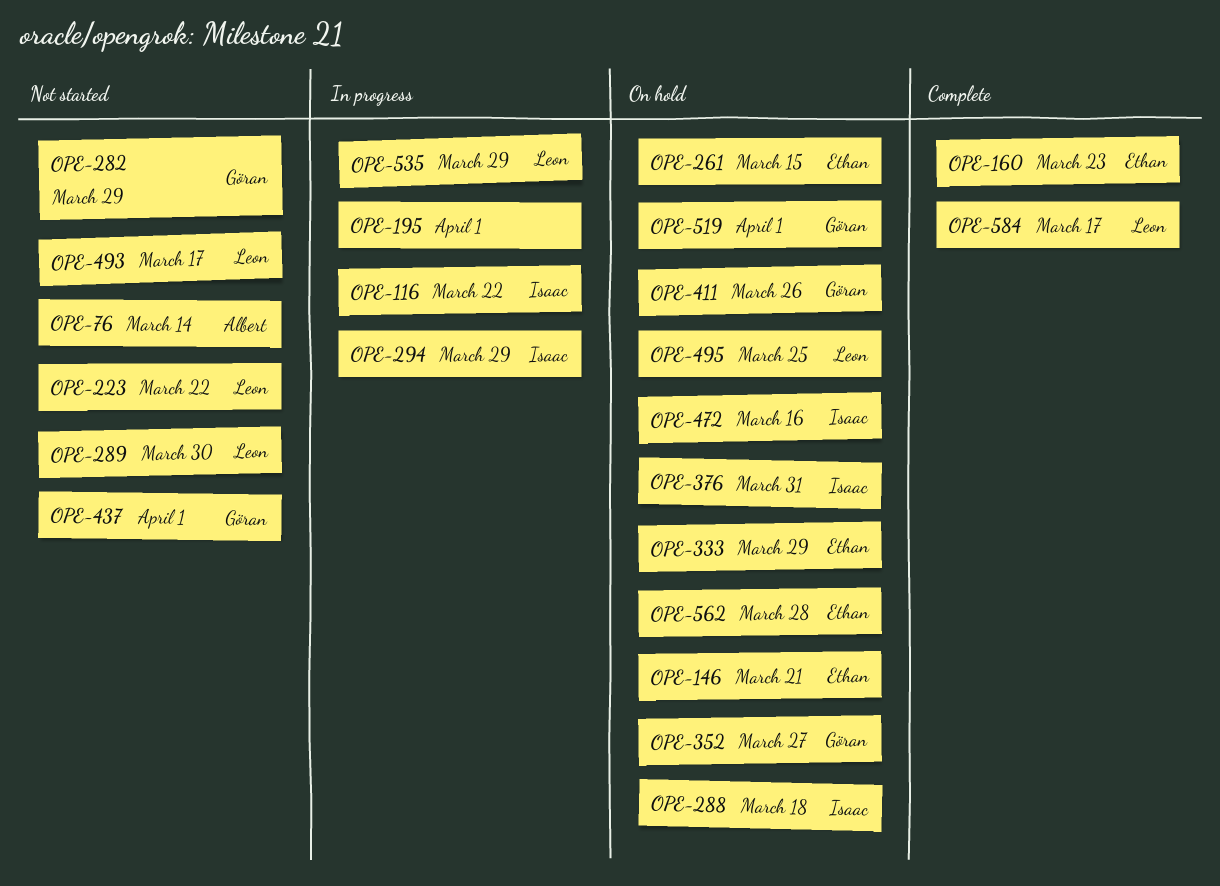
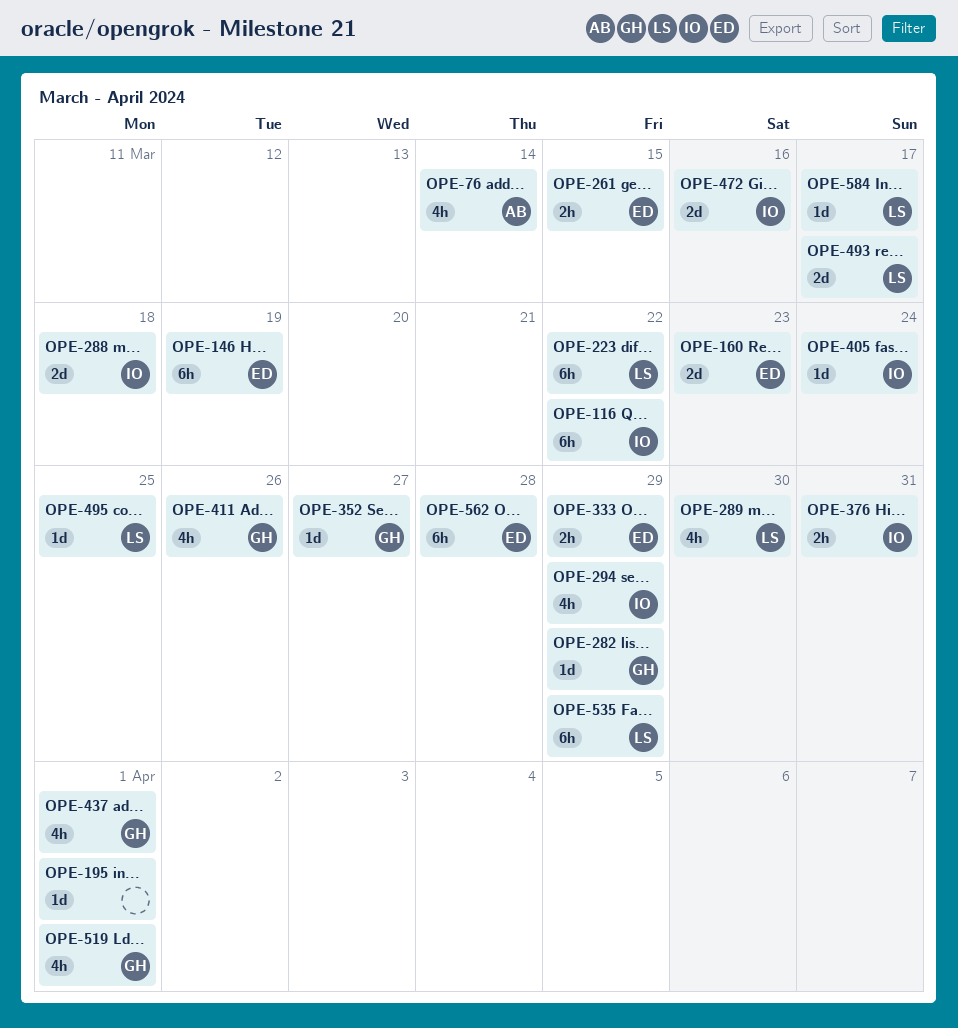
OPE-146, due: Mar 21 -> Mar 19
OPE-405: none -> present

